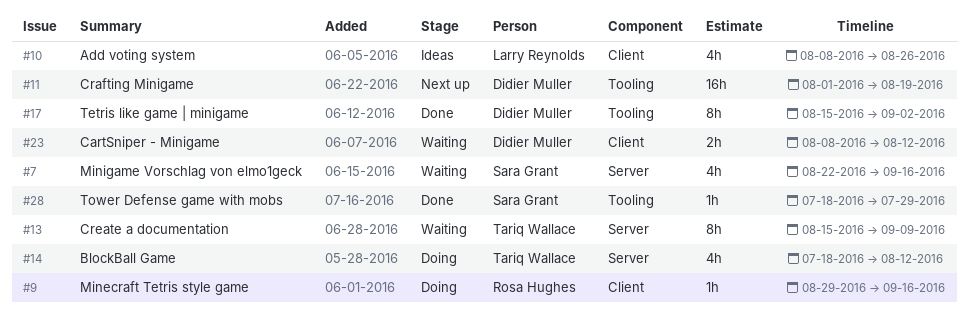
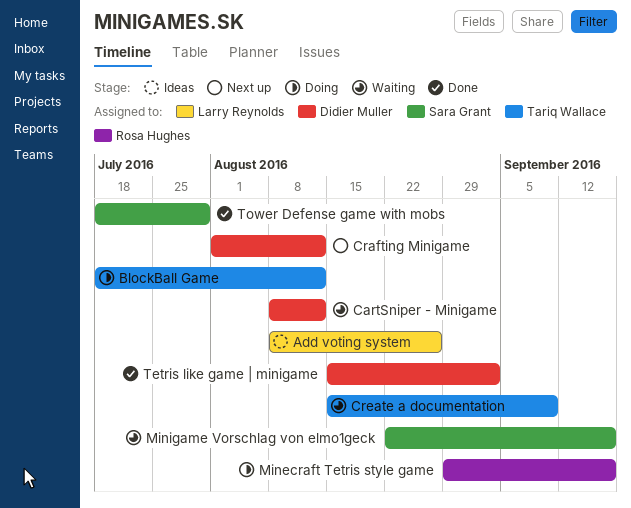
Crafting Minigame, due: Aug 19 -> Aug 12

